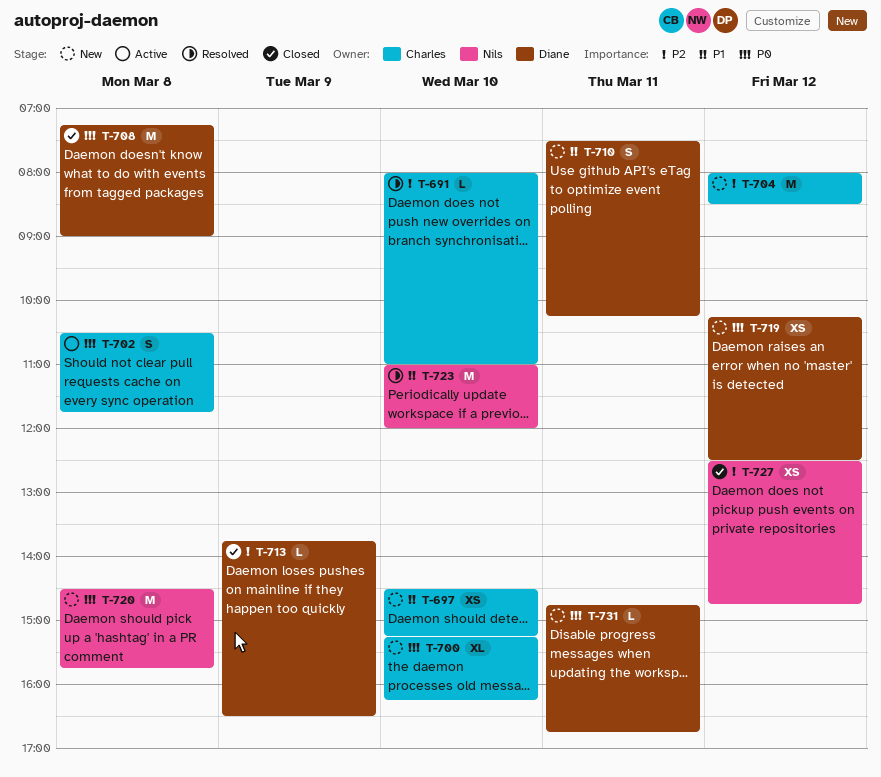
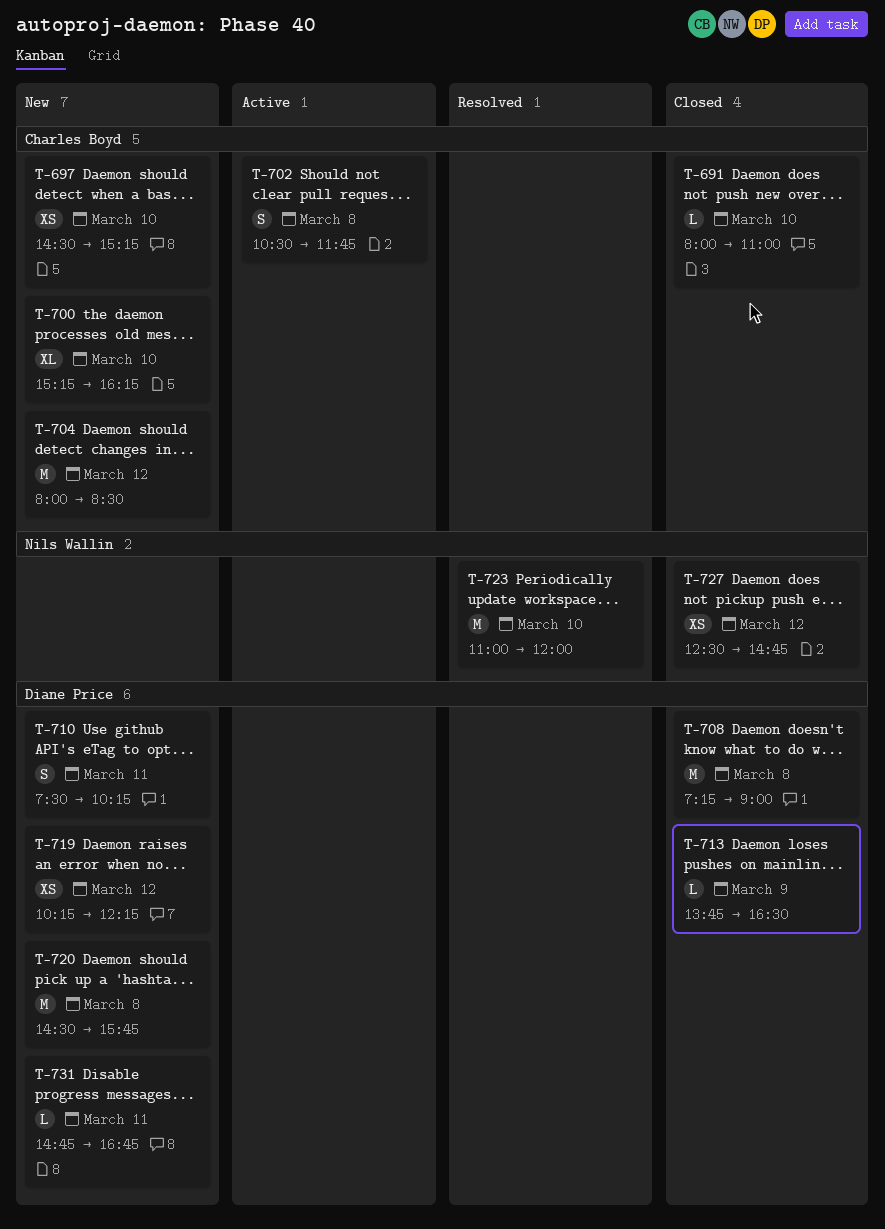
T-691, status: Resolved -> Closed
T-719, ends: 12:30 -> 12:15
T-720, owner: Nils Wallin -> Diane Price

